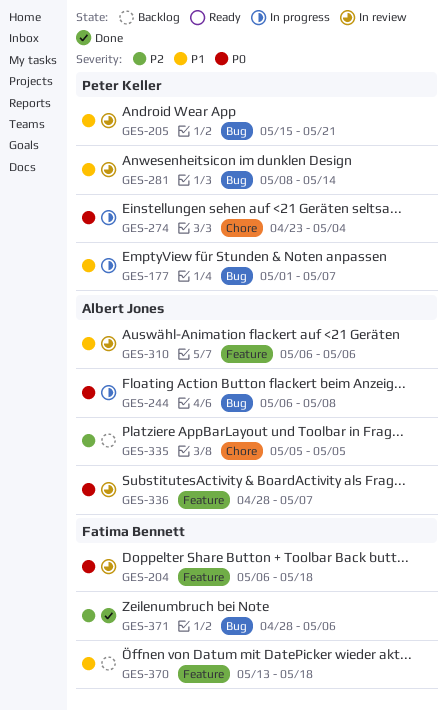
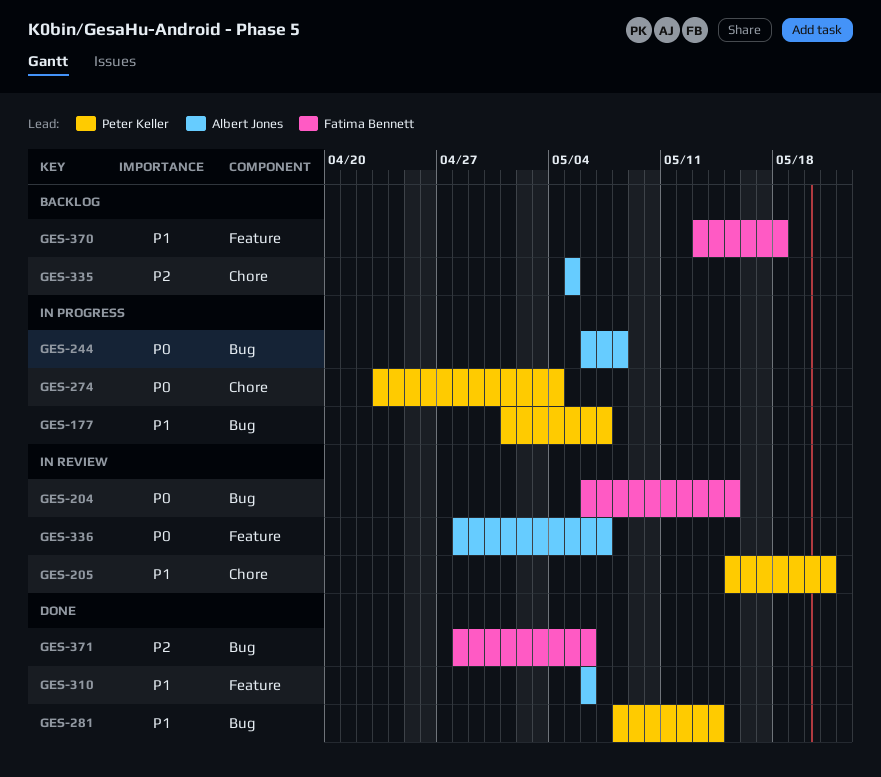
GES-204, label: Feature -> Bug
GES-204, due: May 18 -> May 15
GES-205, label: Bug -> Chore
GES-281, status: In review -> Done
GES-310, status: In review -> Done

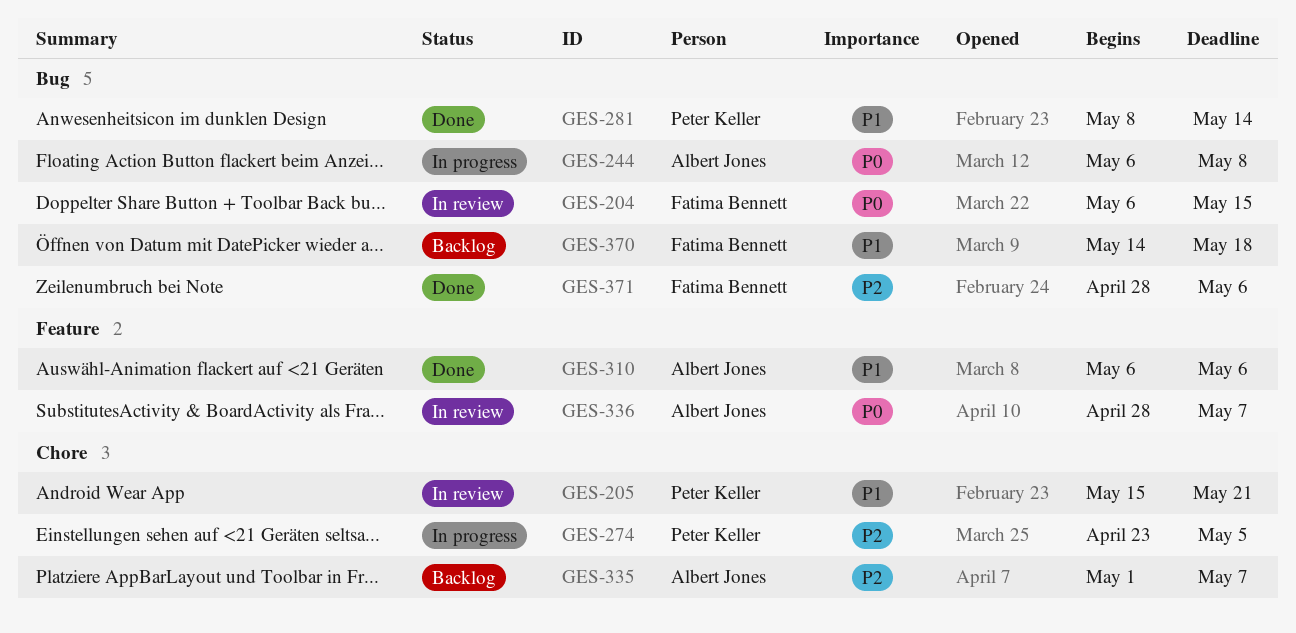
GES-177: present -> none
GES-274, priority: P0 -> P2
GES-274, due: May 4 -> May 5
GES-335, start: May 5 -> May 1
GES-335, due: May 5 -> May 7
GES-370, label: Feature -> Bug
GES-370, start: May 13 -> May 14

